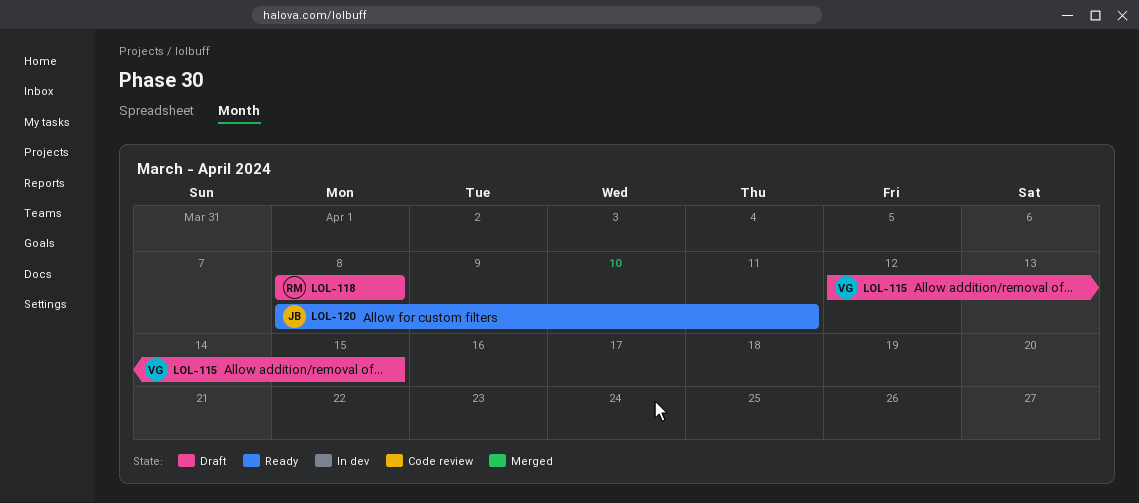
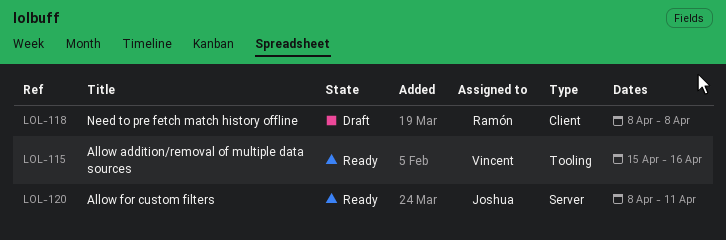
LOL-115, status: Draft -> Ready
LOL-115, start: Apr 12 -> Apr 15
LOL-115, due: Apr 15 -> Apr 16

